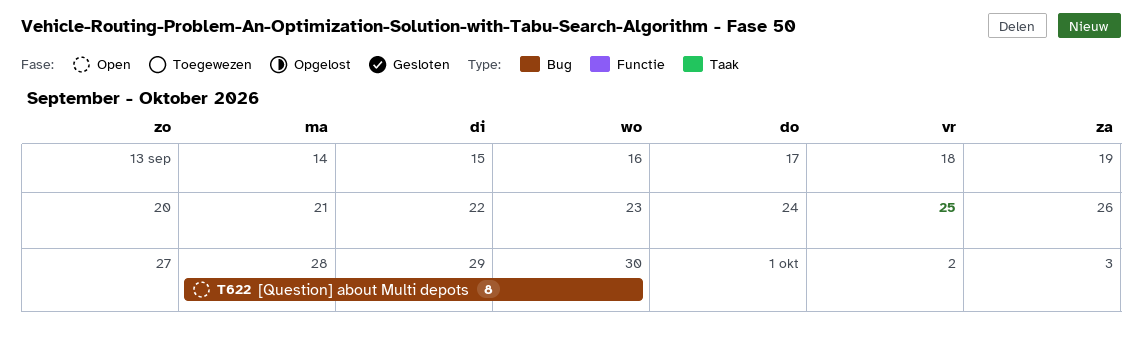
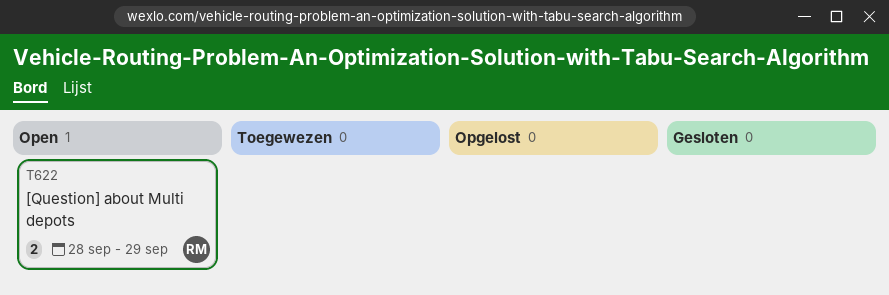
T622, estimate: 8 -> 2
T622, due: Sep 30 -> Sep 29

